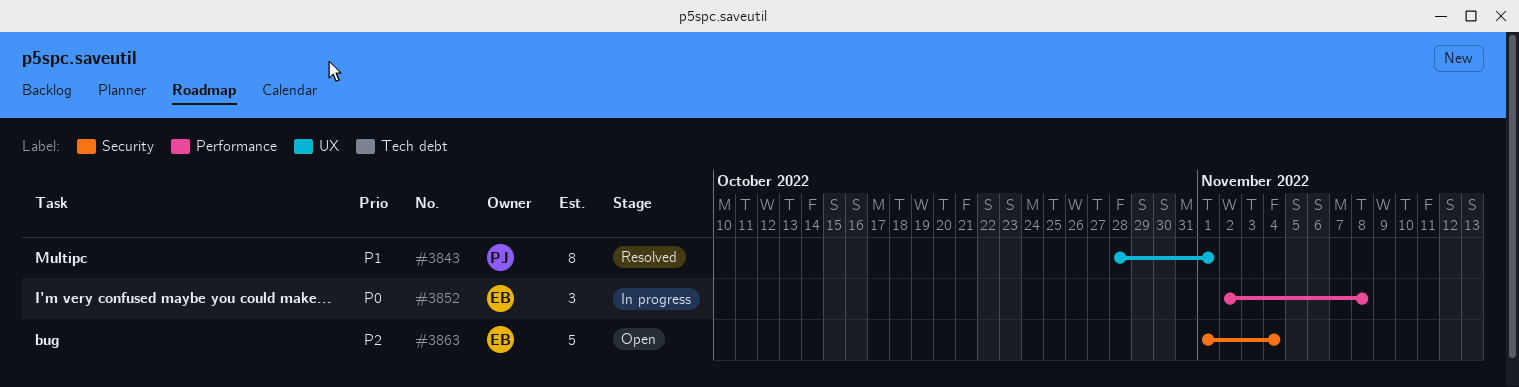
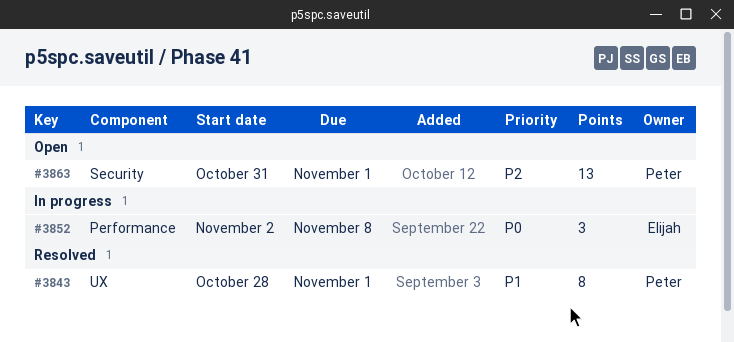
#3863, owner: Elijah -> Peter
#3863, estimate: 5 -> 13
#3863, start: Nov 1 -> Oct 31
#3863, due: Nov 4 -> Nov 1

